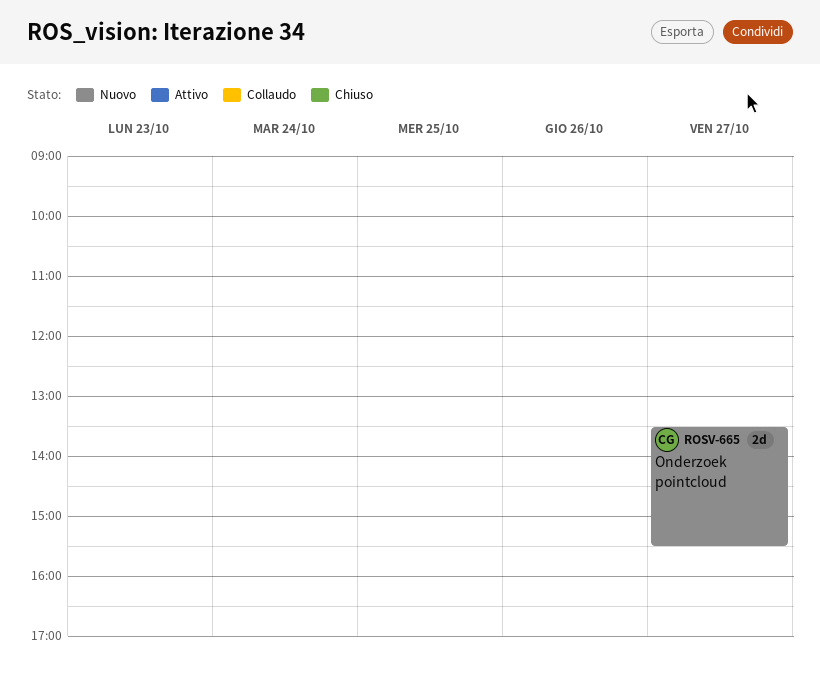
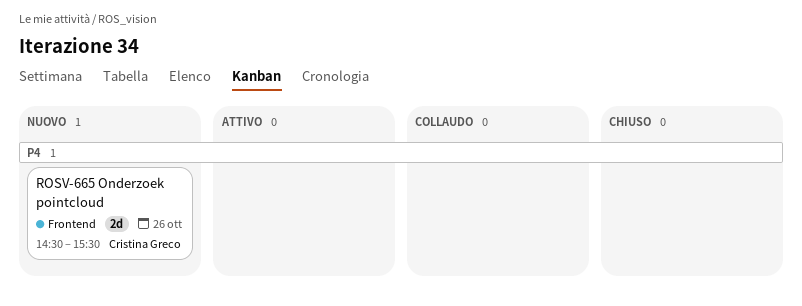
ROSV-665, day: Oct 27 -> Oct 26
ROSV-665, begins: 13:30 -> 14:30

